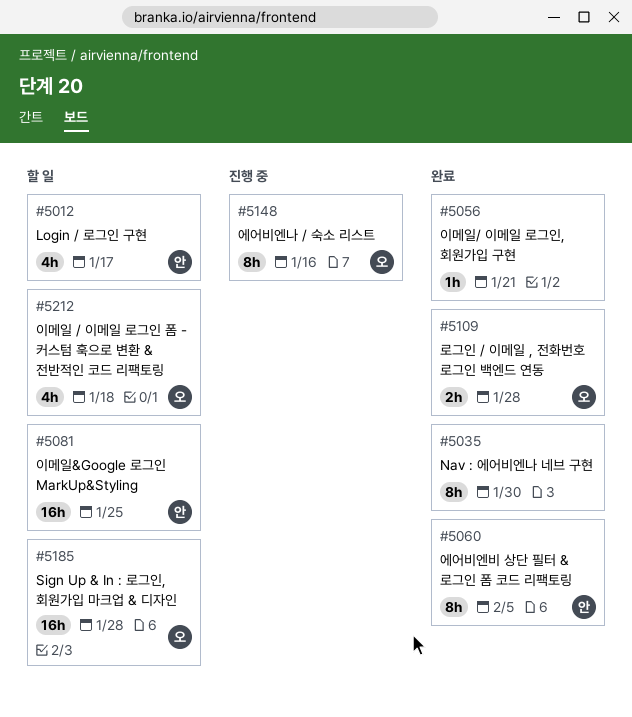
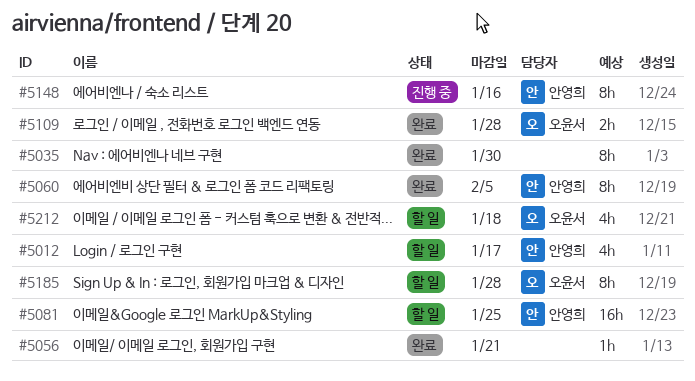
#5148, owner: 오윤서 -> 안영희
#5185, estimate: 16h -> 8h

